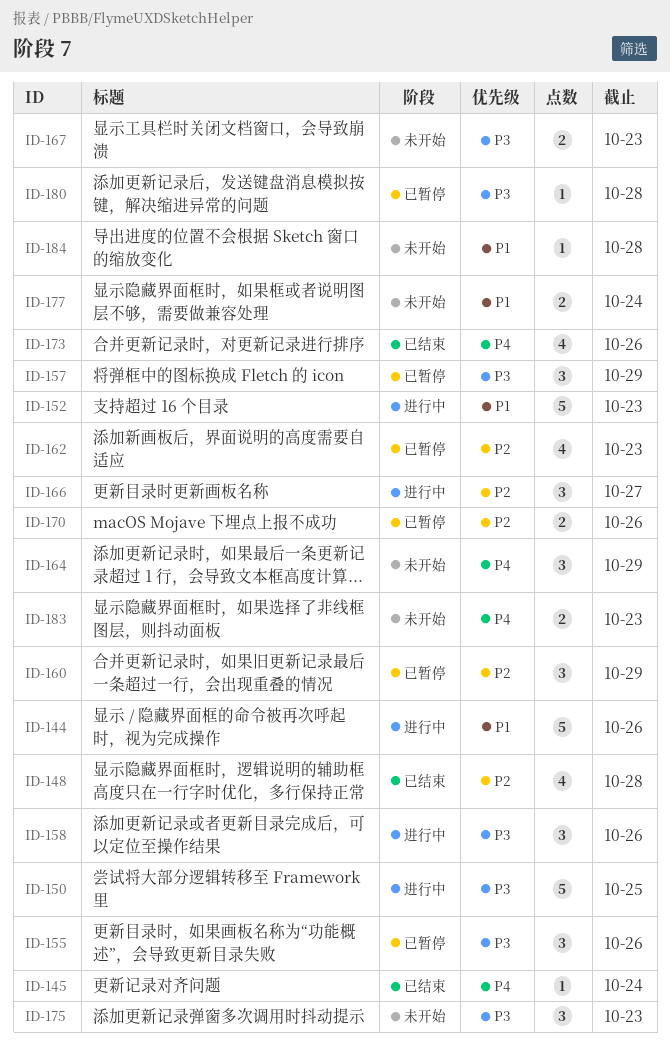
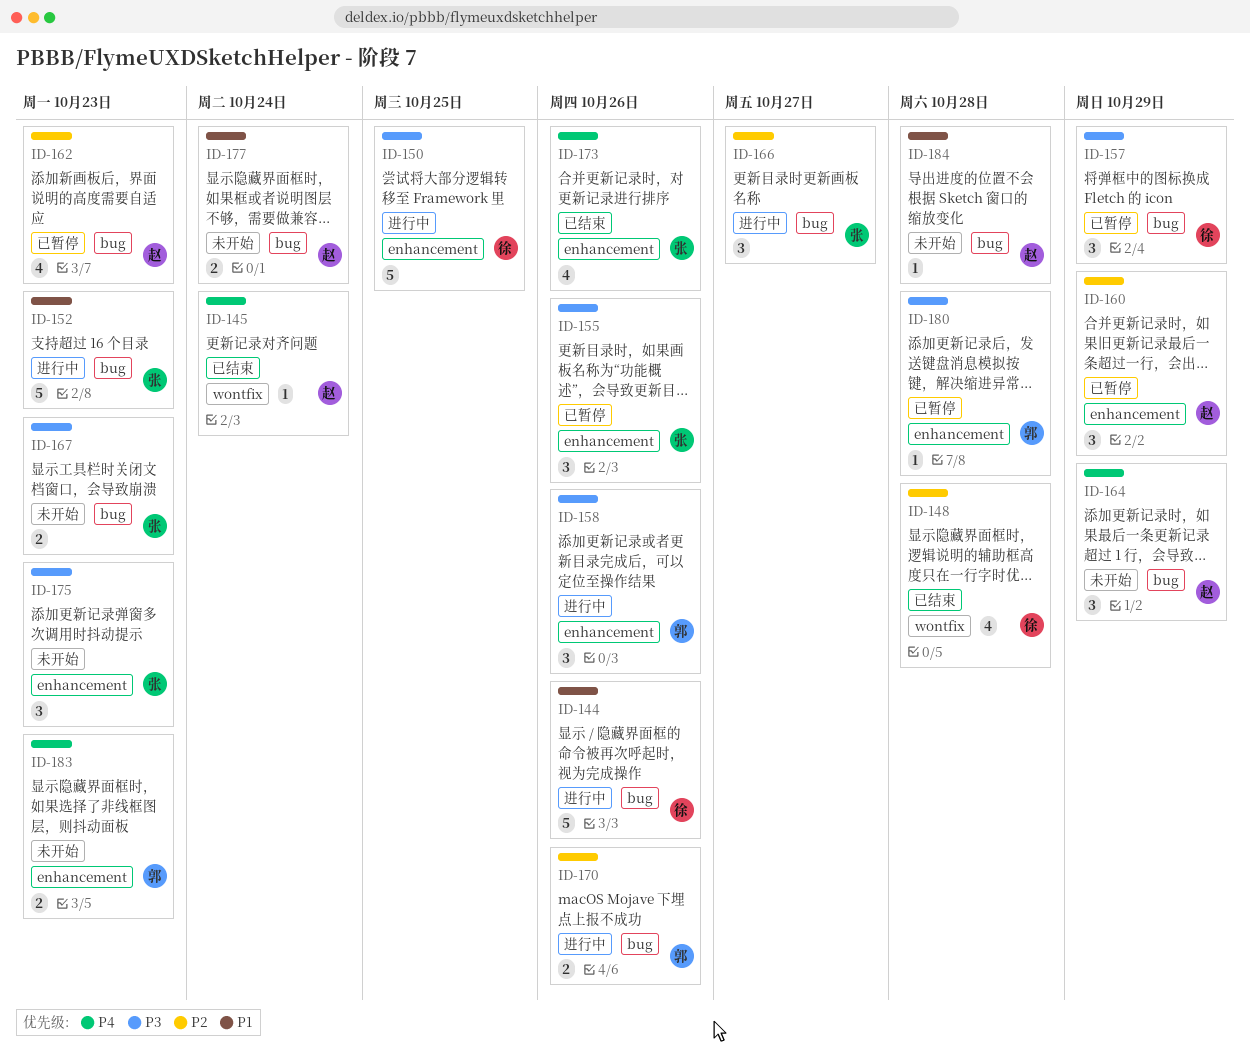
ID-170, status: 已暂停 -> 进行中

